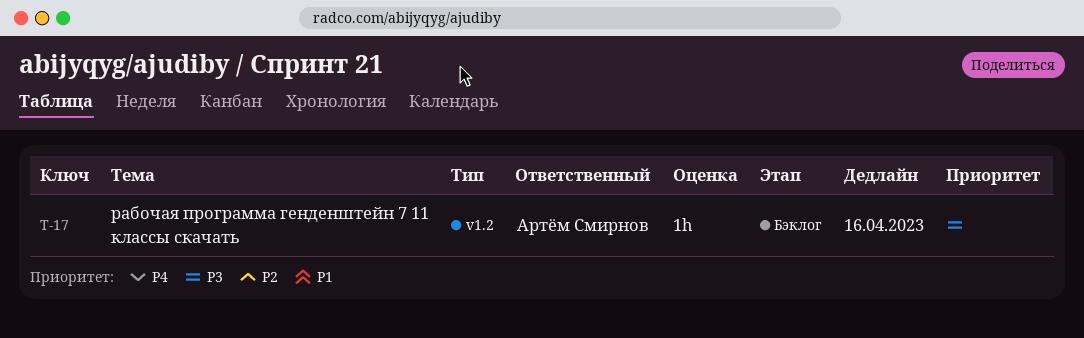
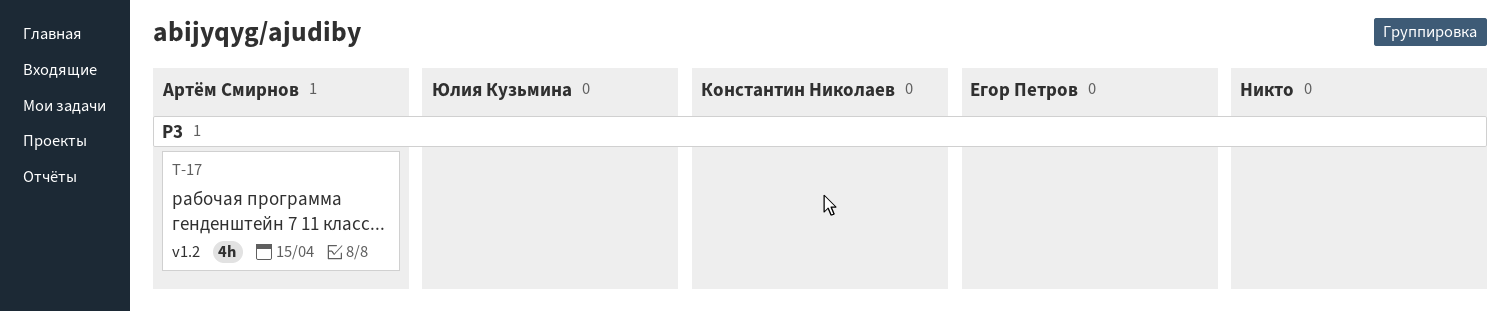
T-17, estimate: 1h -> 4h
T-17, due: Apr 16 -> Apr 15

